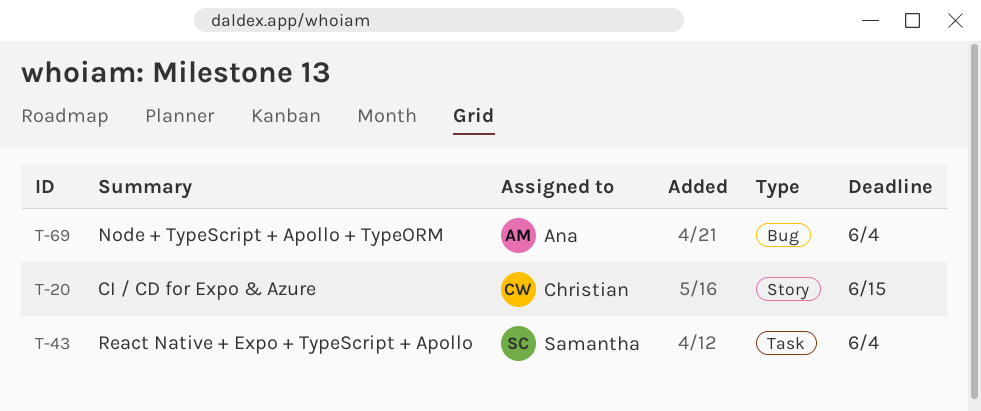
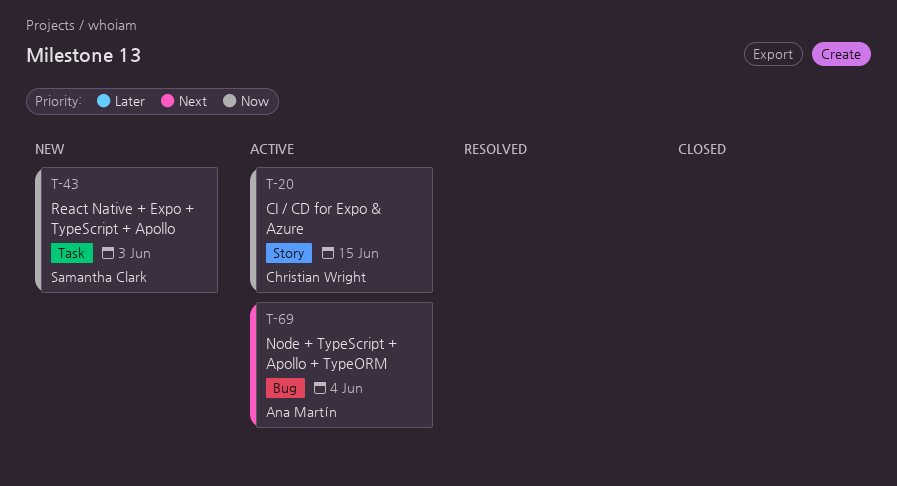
T-43, due: Jun 4 -> Jun 3

